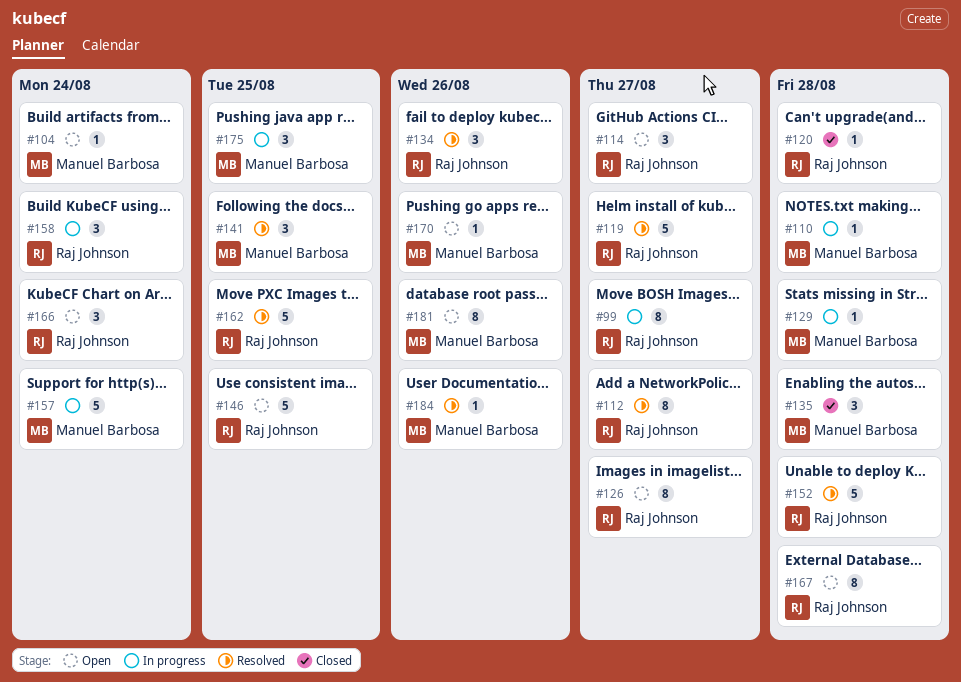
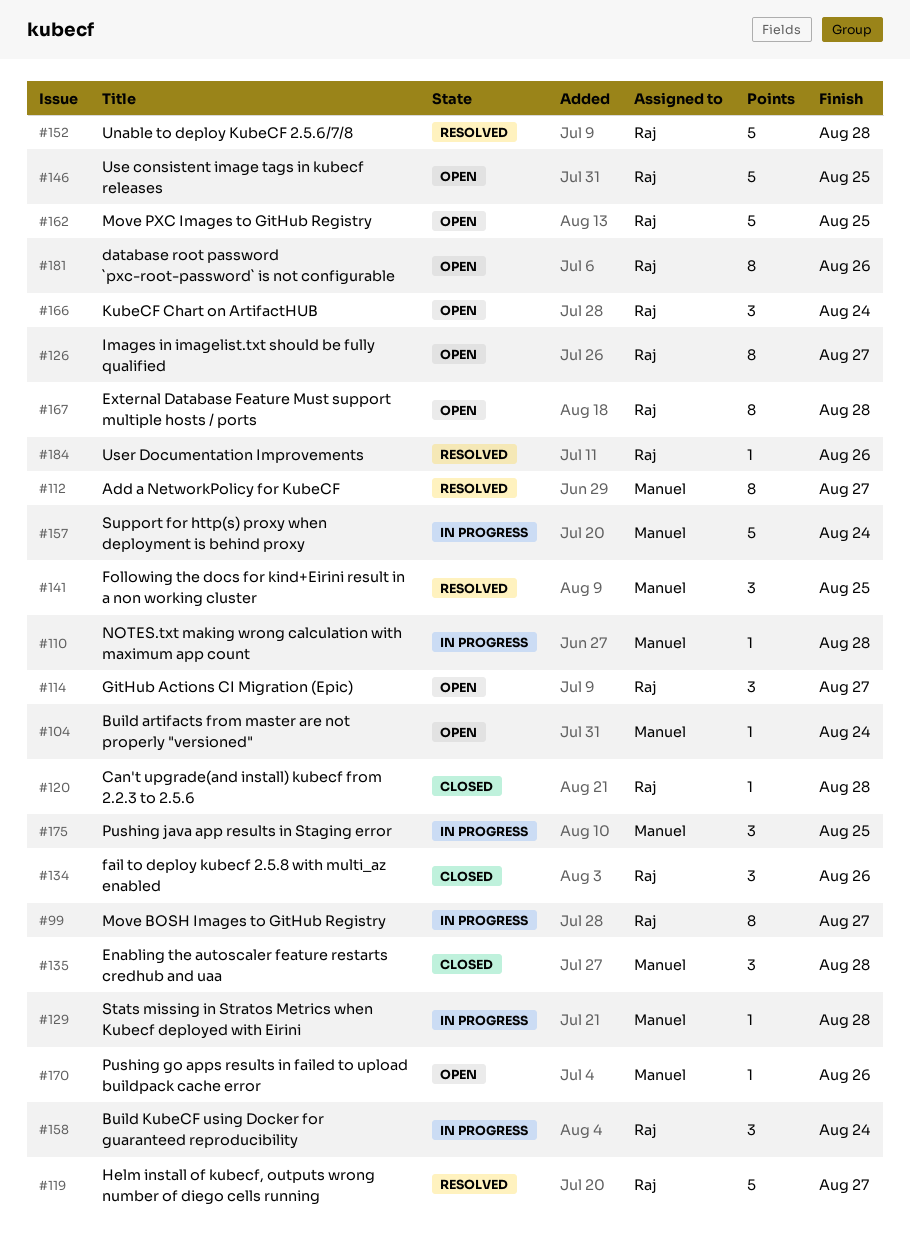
#112, owner: Raj Johnson -> Manuel Barbosa
#134, status: Resolved -> Closed
#162, status: Resolved -> Open
#181, owner: Manuel Barbosa -> Raj Johnson
#184, owner: Manuel Barbosa -> Raj Johnson

